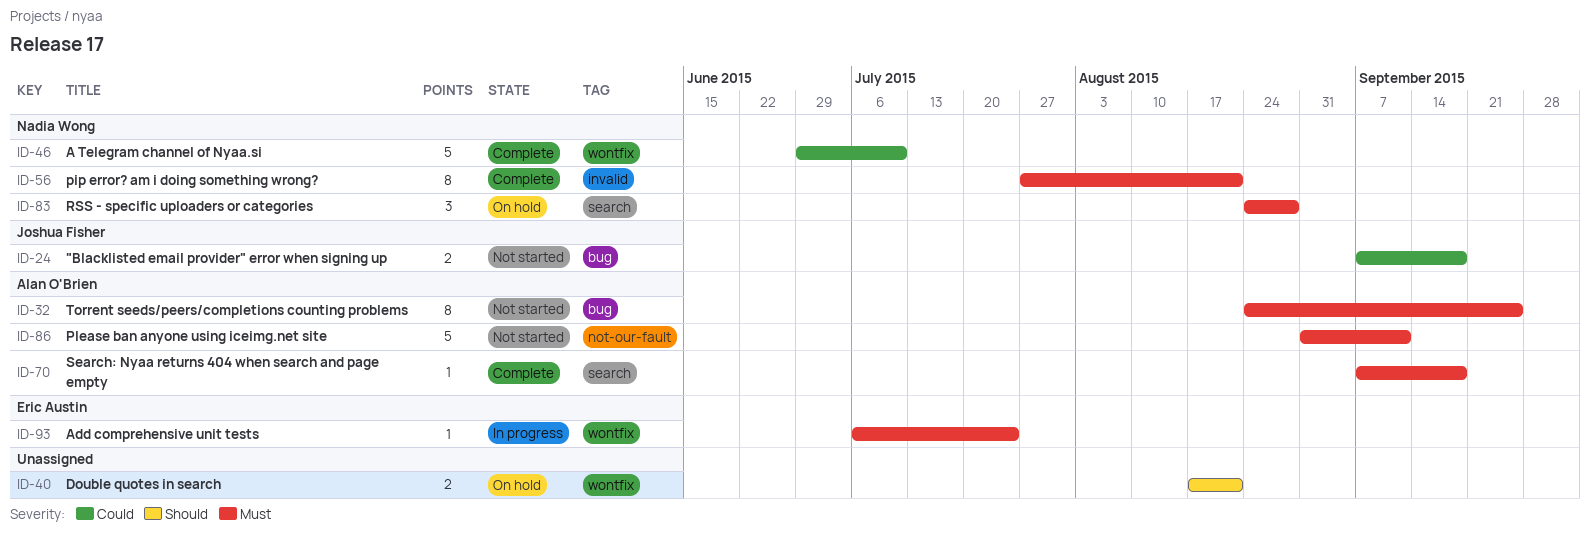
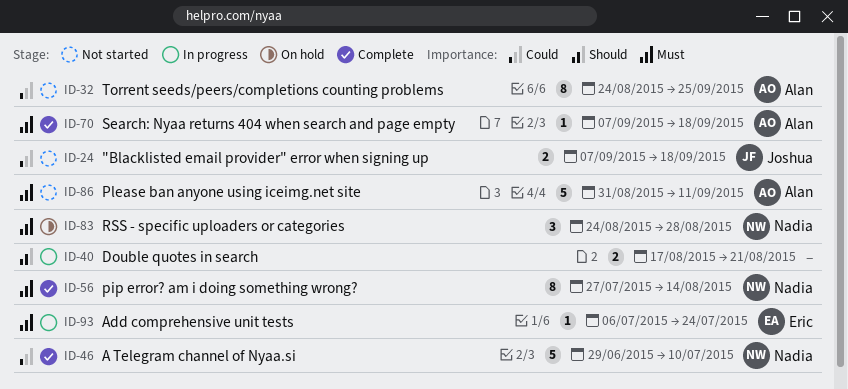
ID-32, priority: Must -> Could
ID-40, status: On hold -> In progress
ID-56, due: Aug 21 -> Aug 14

